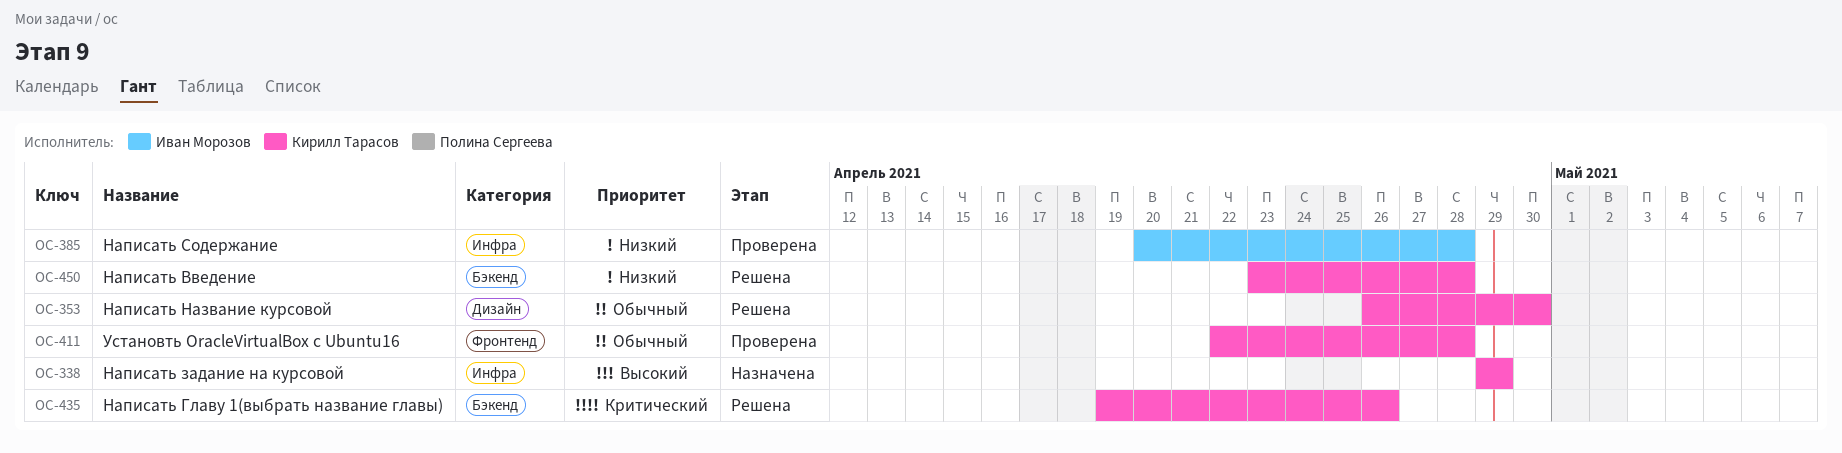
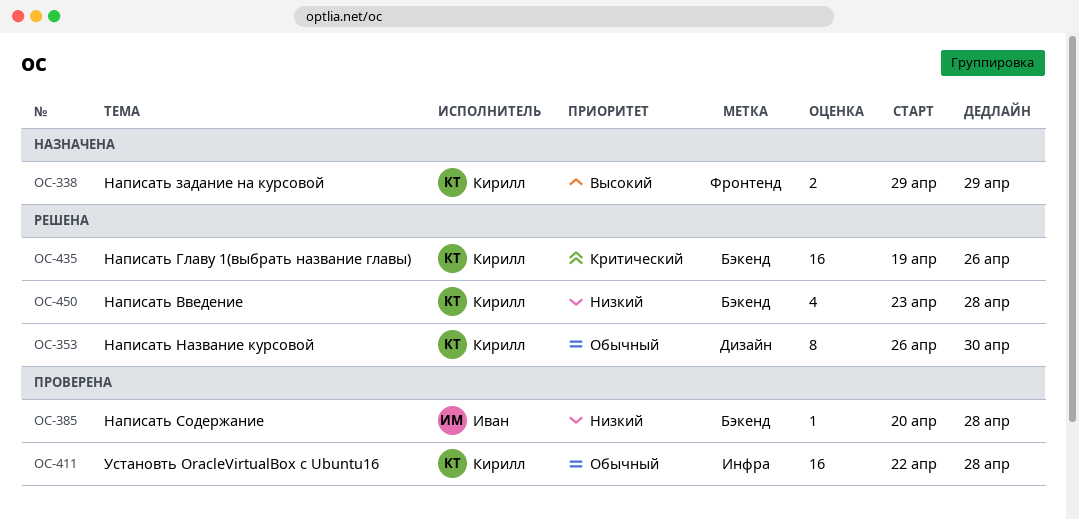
OC-338, label: Инфра -> Фронтенд
OC-385, label: Инфра -> Бэкенд
OC-411, label: Фронтенд -> Инфра

